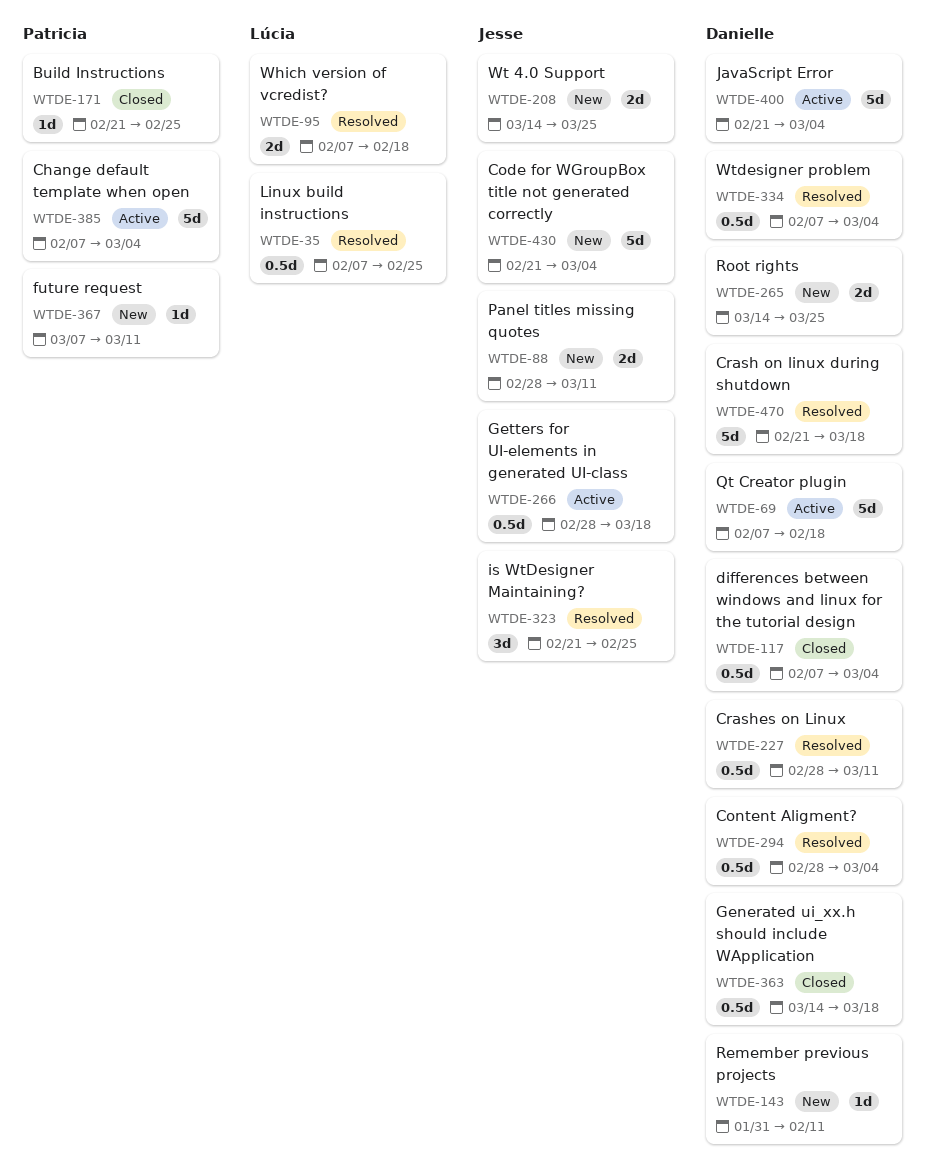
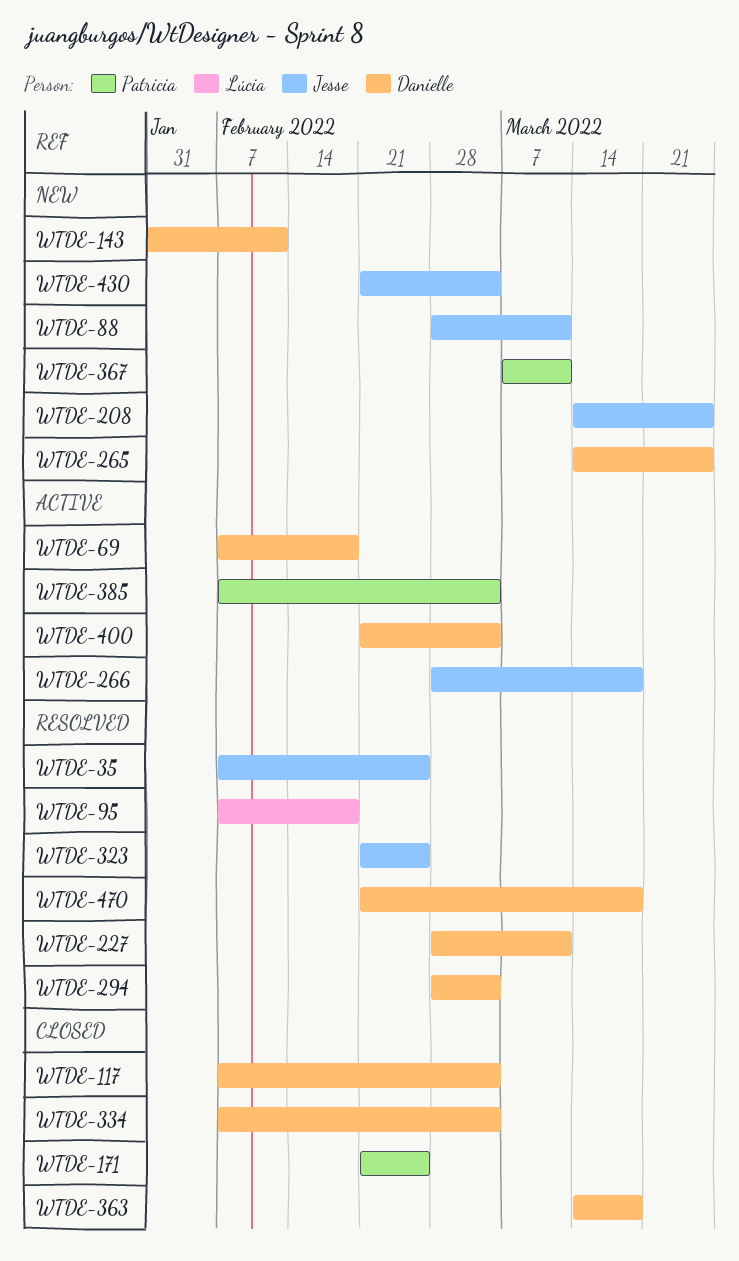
WTDE-35, owner: Lúcia -> Jesse
WTDE-334, status: Resolved -> Closed

